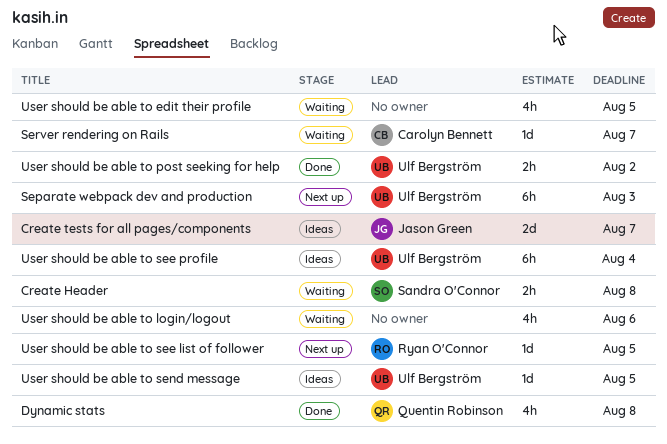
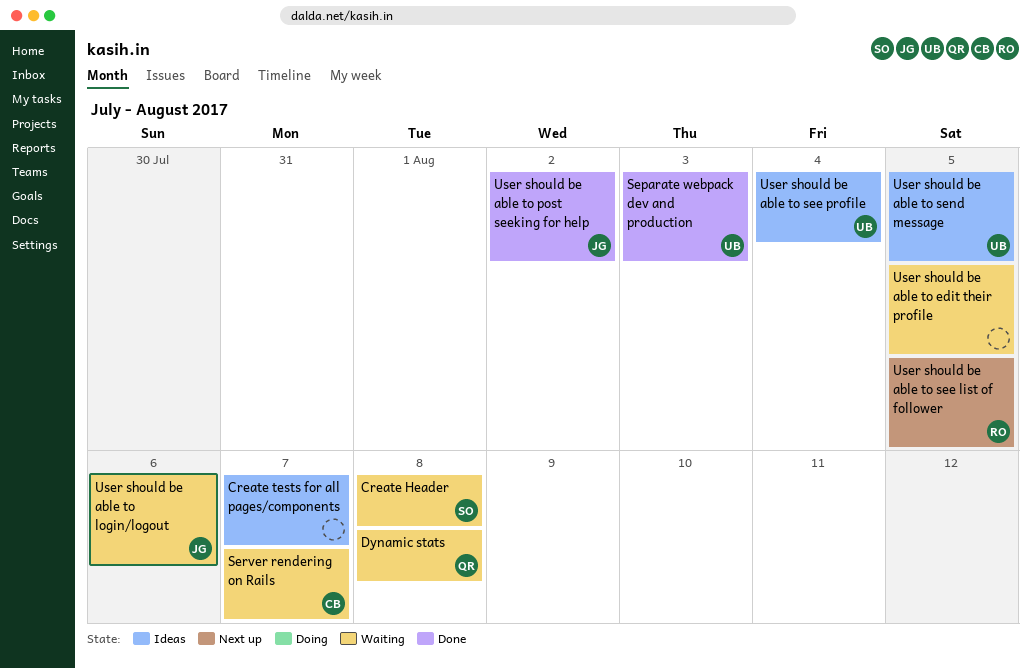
Create tests for all pages/components, owner: Jason Green -> none
Dynamic stats, status: Done -> Waiting
Separate webpack dev and production, status: Next up -> Done
User should be able to login/logout, owner: none -> Jason Green
User should be able to post seeking for help, owner: Ulf Bergström -> Jason Green

